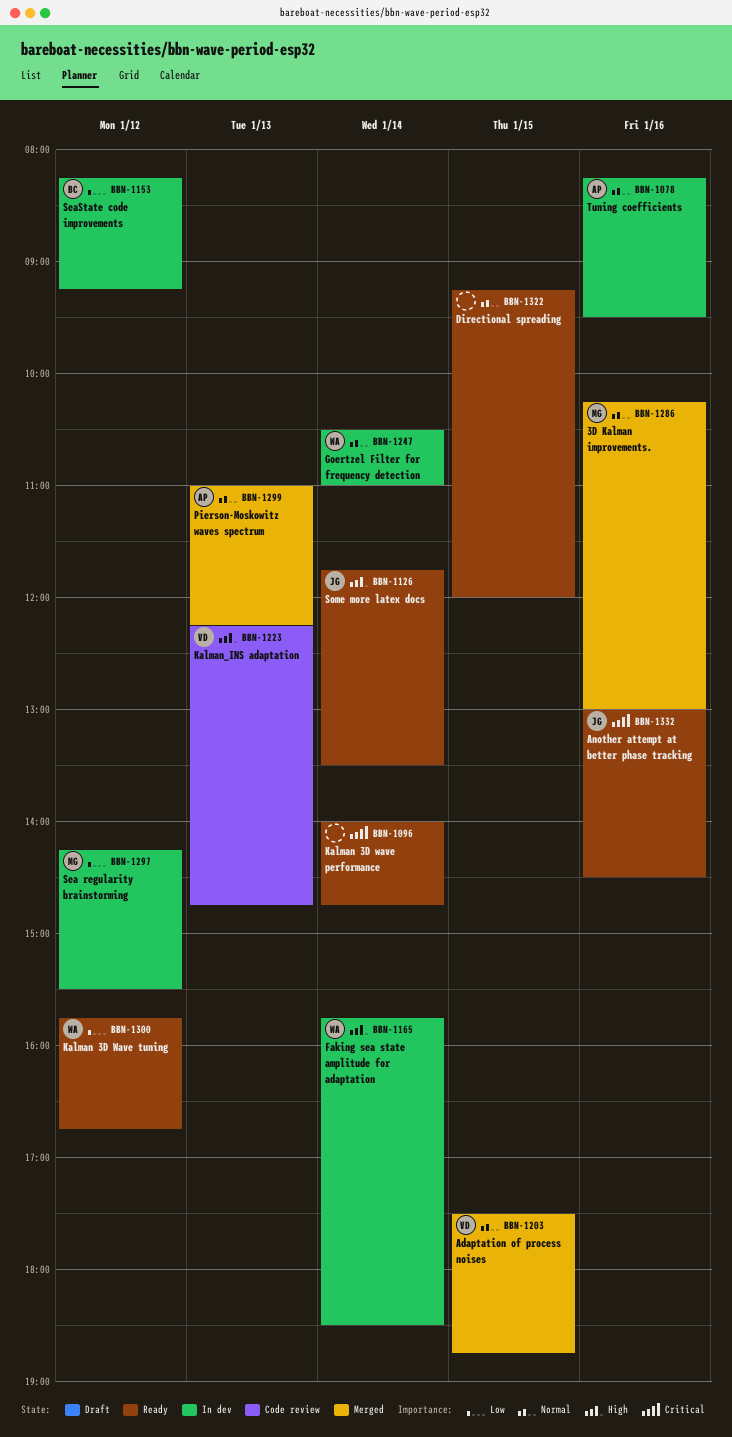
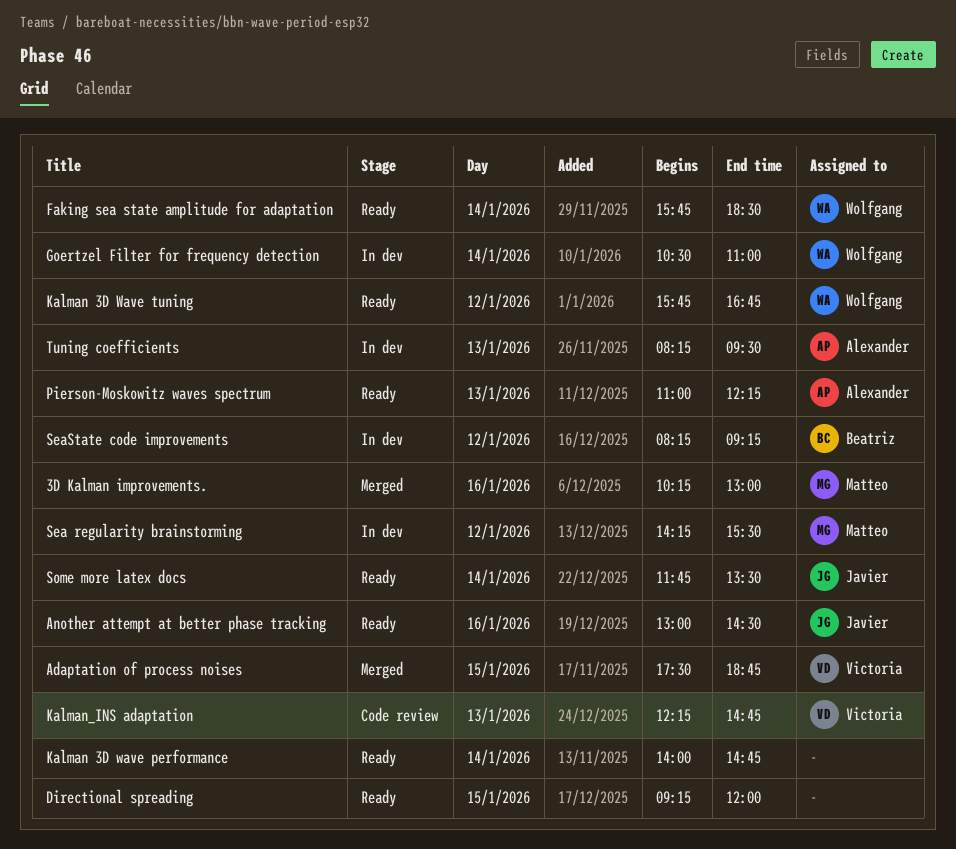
Faking sea state amplitude for adaptation, status: In dev -> Ready
Pierson-Moskowitz waves spectrum, status: Merged -> Ready
Tuning coefficients, day: Jan 16 -> Jan 13

